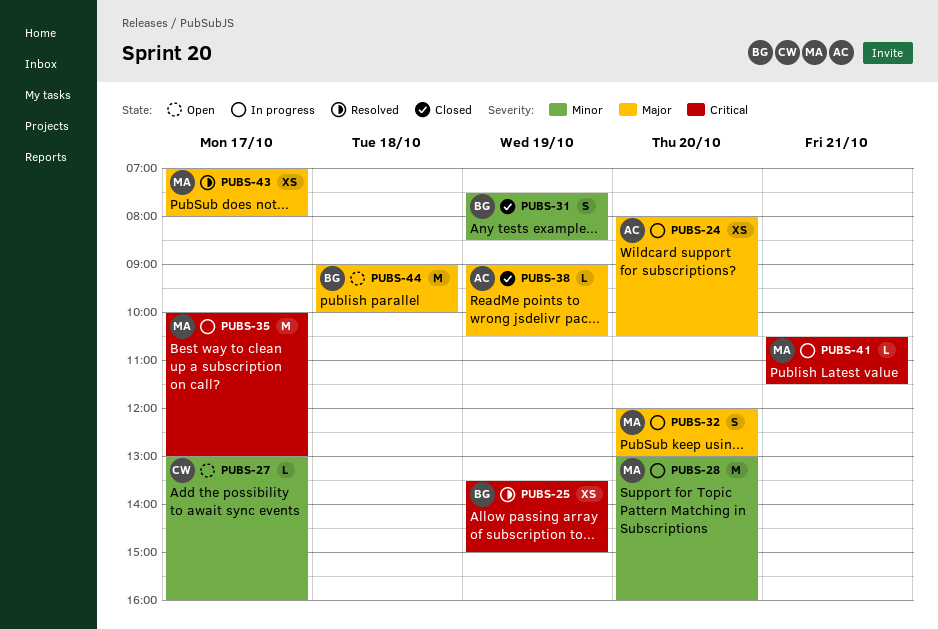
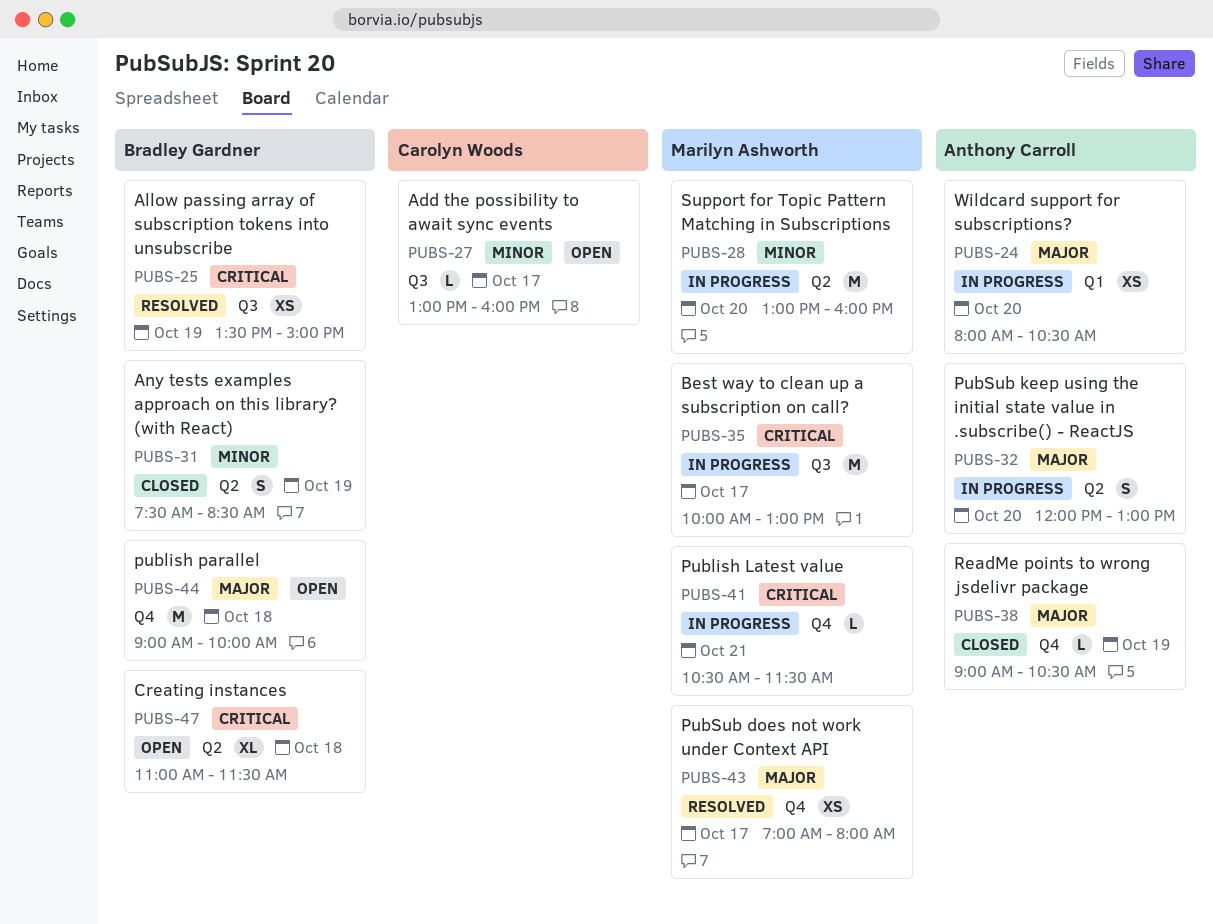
PUBS-32, owner: Marilyn Ashworth -> Anthony Carroll
PUBS-47: none -> present

